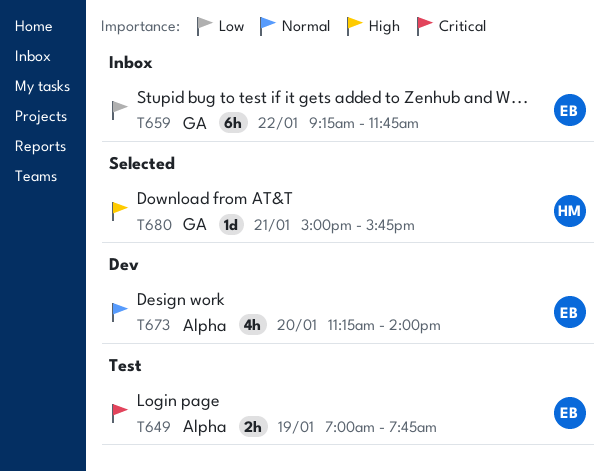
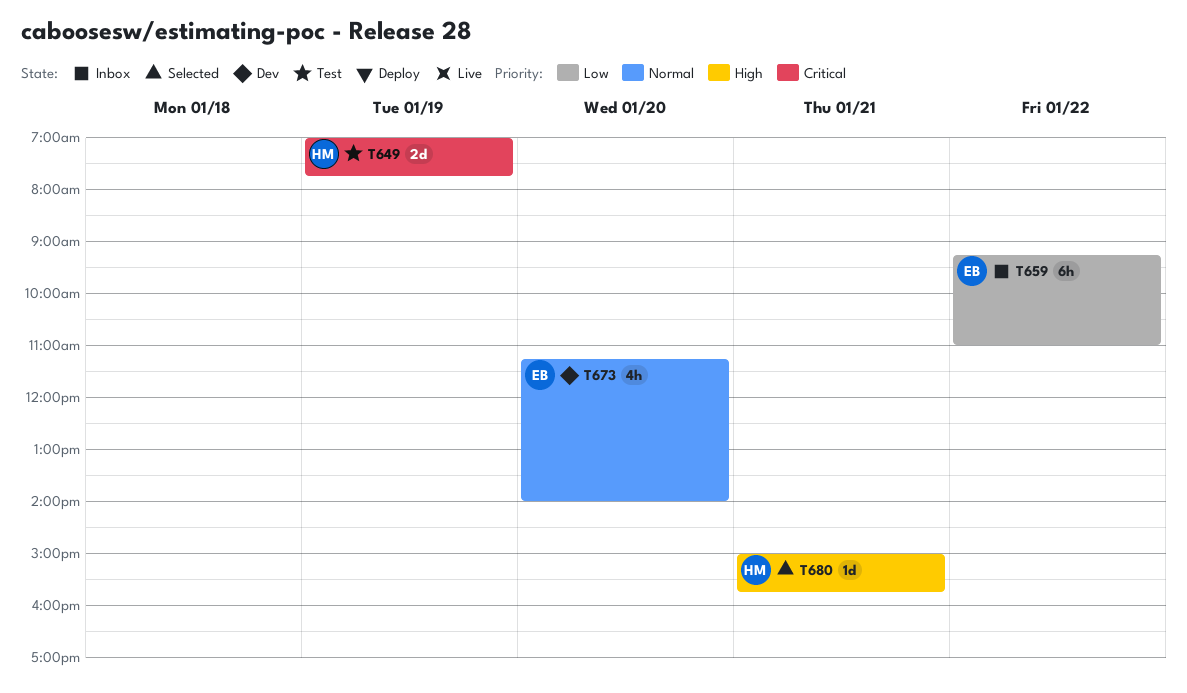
T649, owner: EB -> HM
T649, estimate: 2h -> 2d
T659, ends: 11:45 -> 11:00

